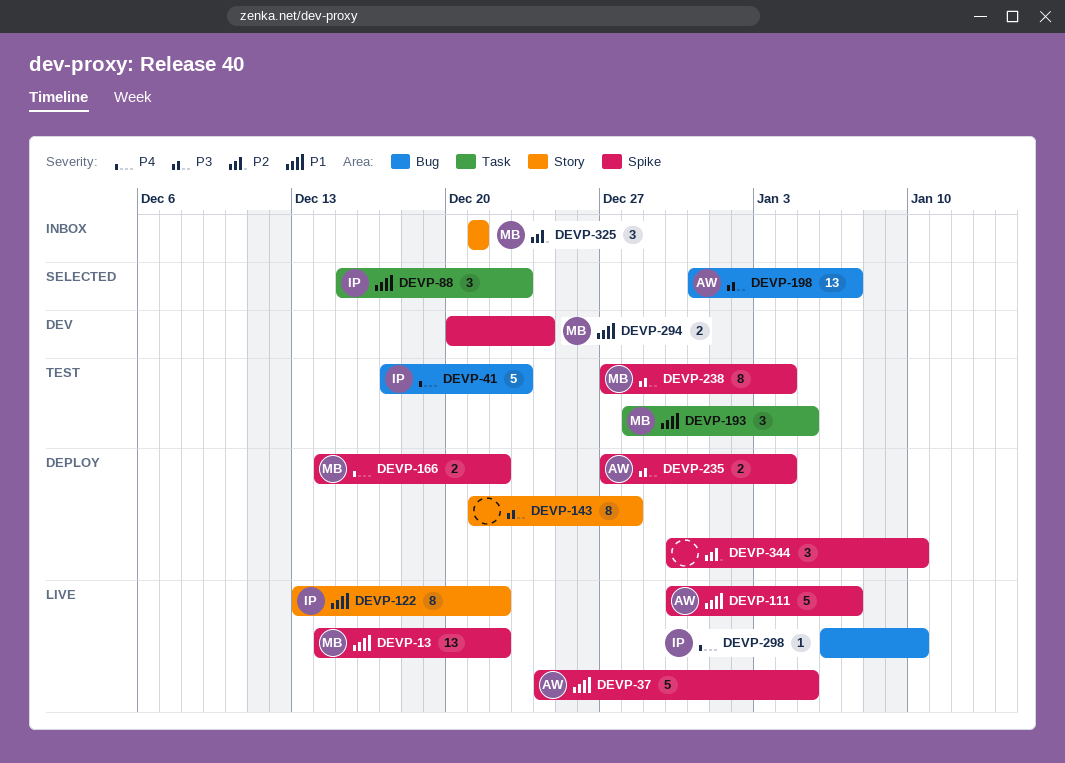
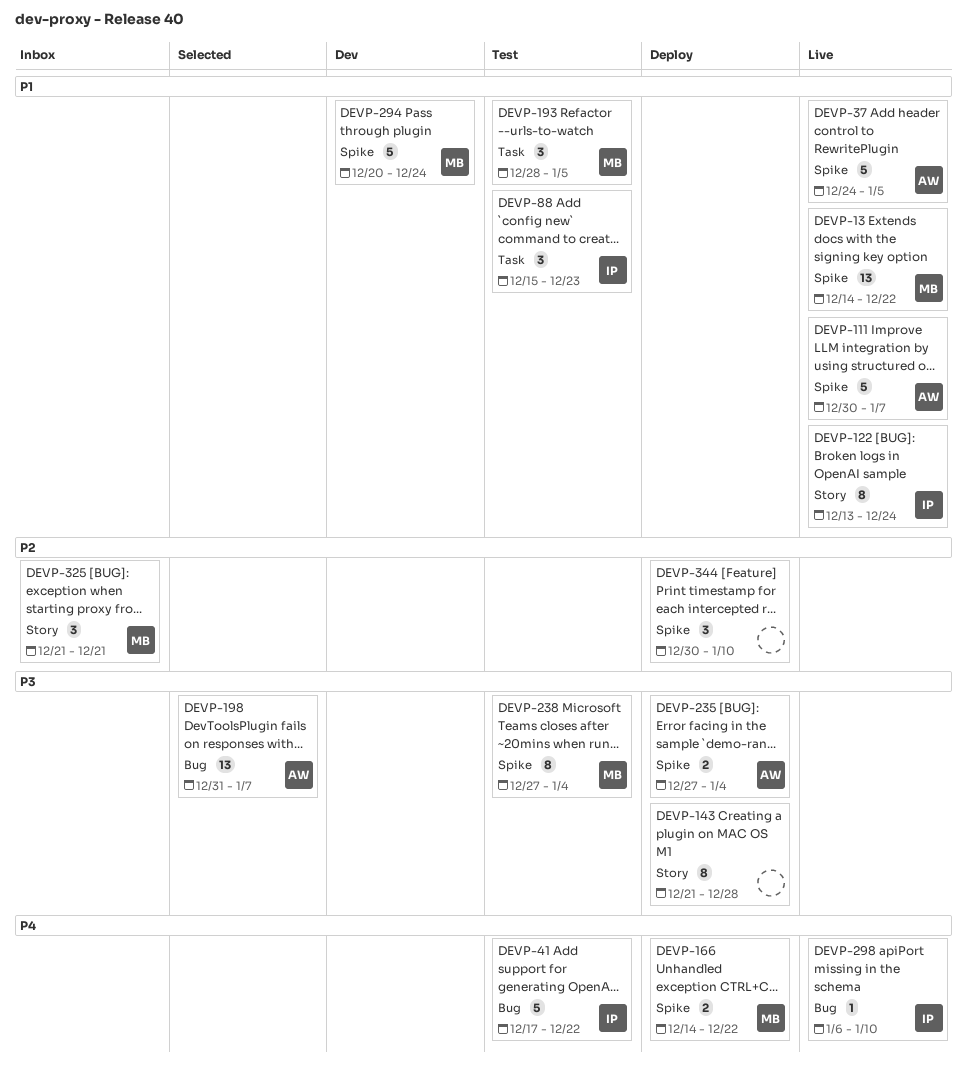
DEVP-41, due: Dec 23 -> Dec 22
DEVP-88, status: Selected -> Test
DEVP-122, due: Dec 22 -> Dec 24
DEVP-294, estimate: 2 -> 5

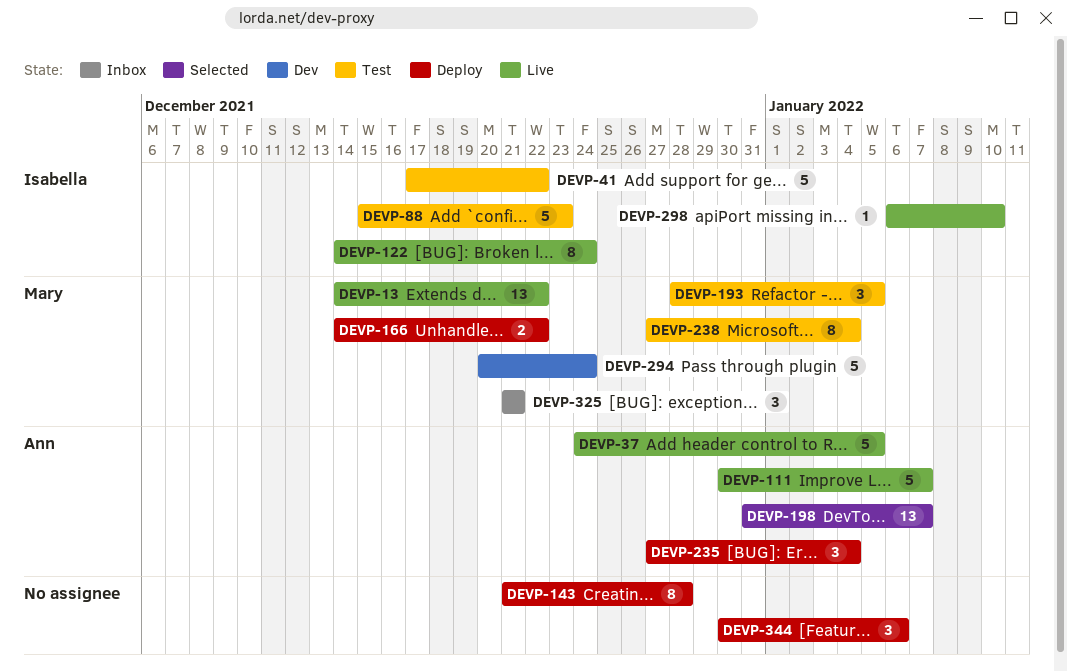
DEVP-88, estimate: 3 -> 5
DEVP-122, start: Dec 13 -> Dec 14
DEVP-235, estimate: 2 -> 3
DEVP-344, due: Jan 10 -> Jan 6

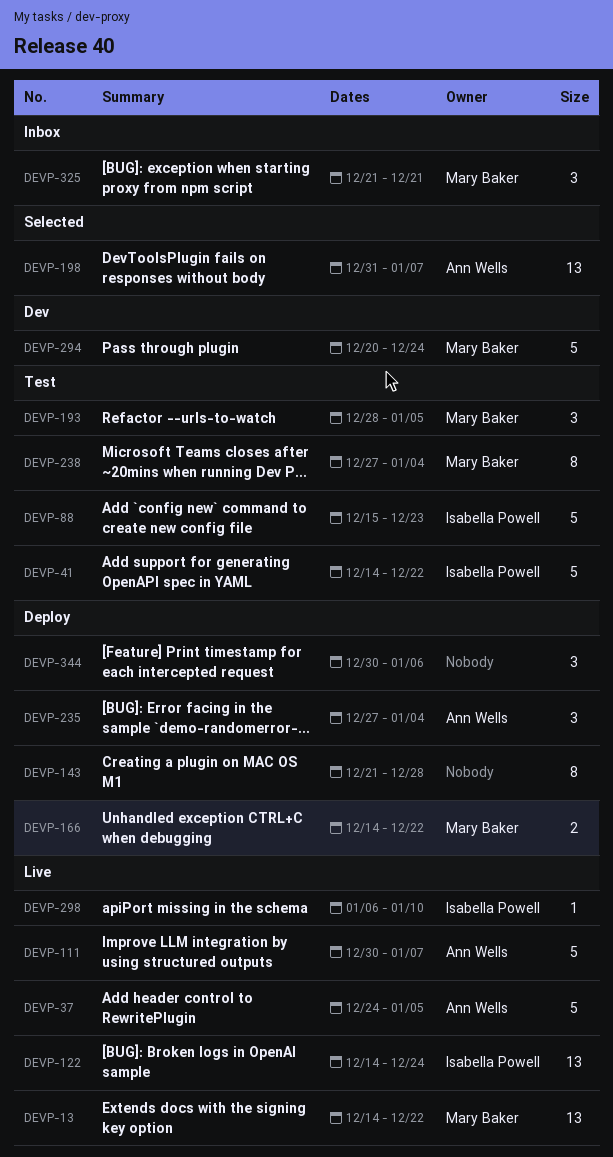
DEVP-41, start: Dec 17 -> Dec 14
DEVP-122, estimate: 8 -> 13

